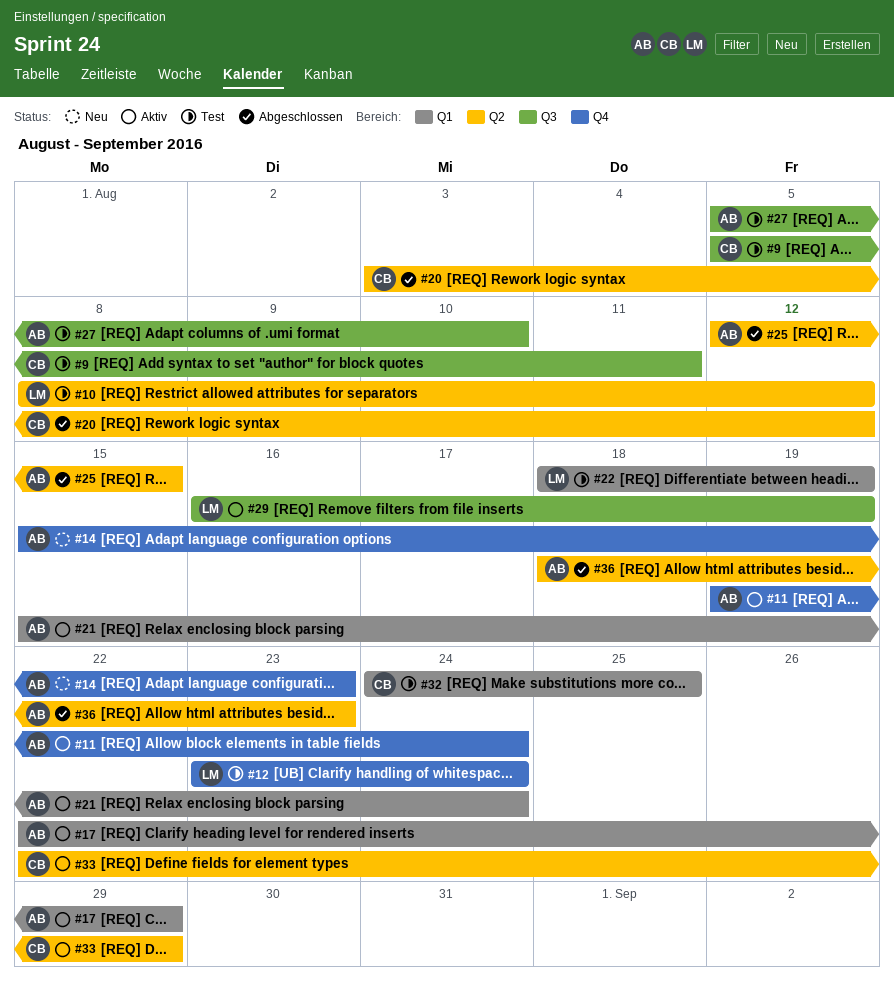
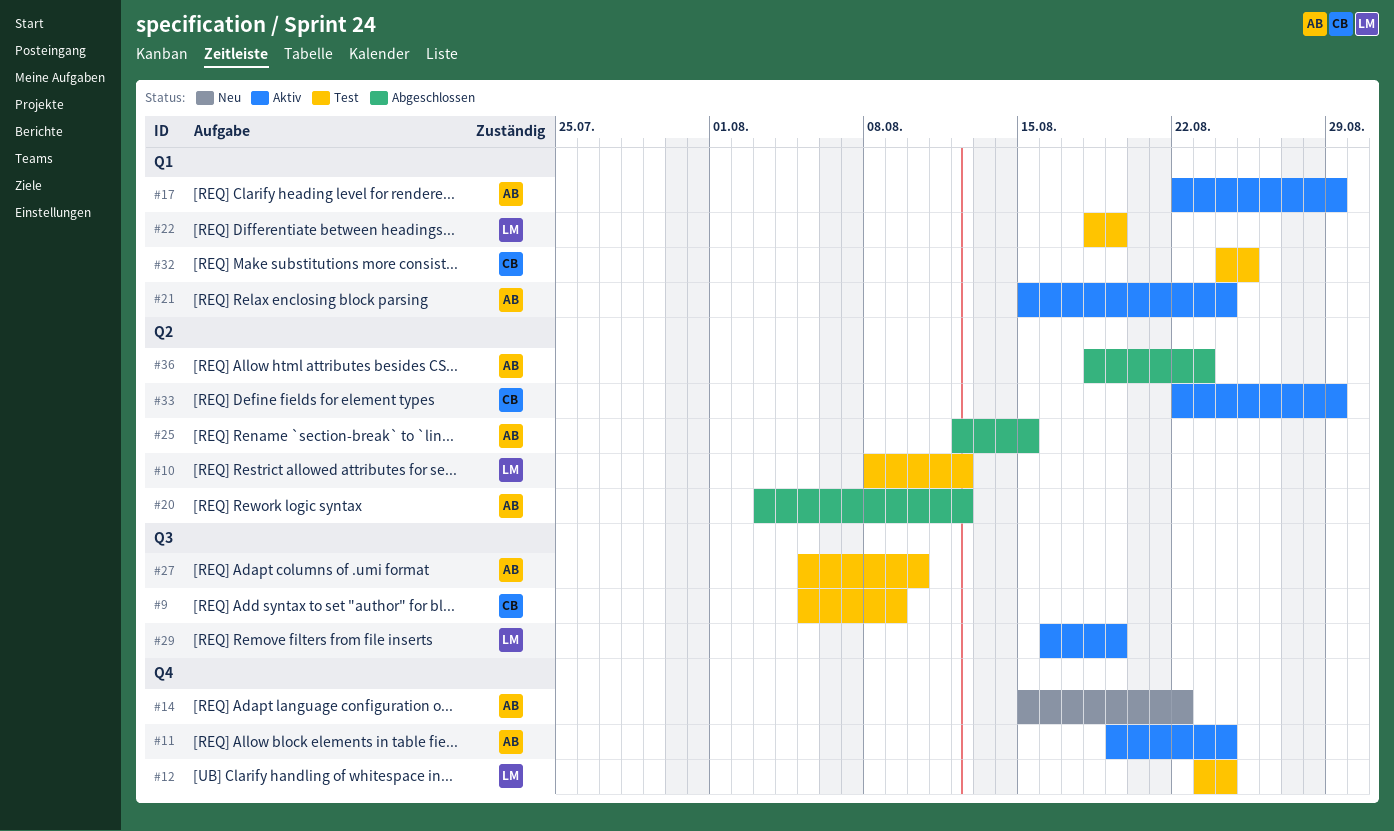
#9, due: Aug 11 -> Aug 9
#14, due: Aug 23 -> Aug 22
#20, owner: CB -> AB

